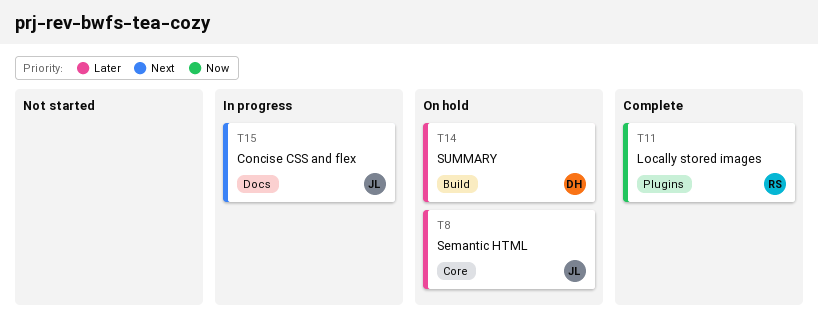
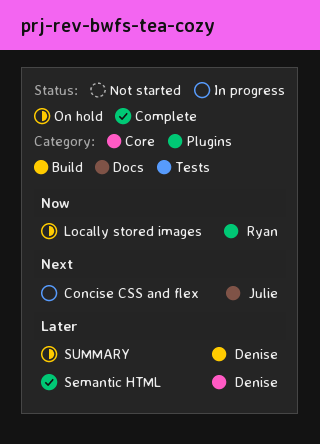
Locally stored images, status: Complete -> On hold
Semantic HTML, status: On hold -> Complete
Semantic HTML, owner: Julie -> Denise

